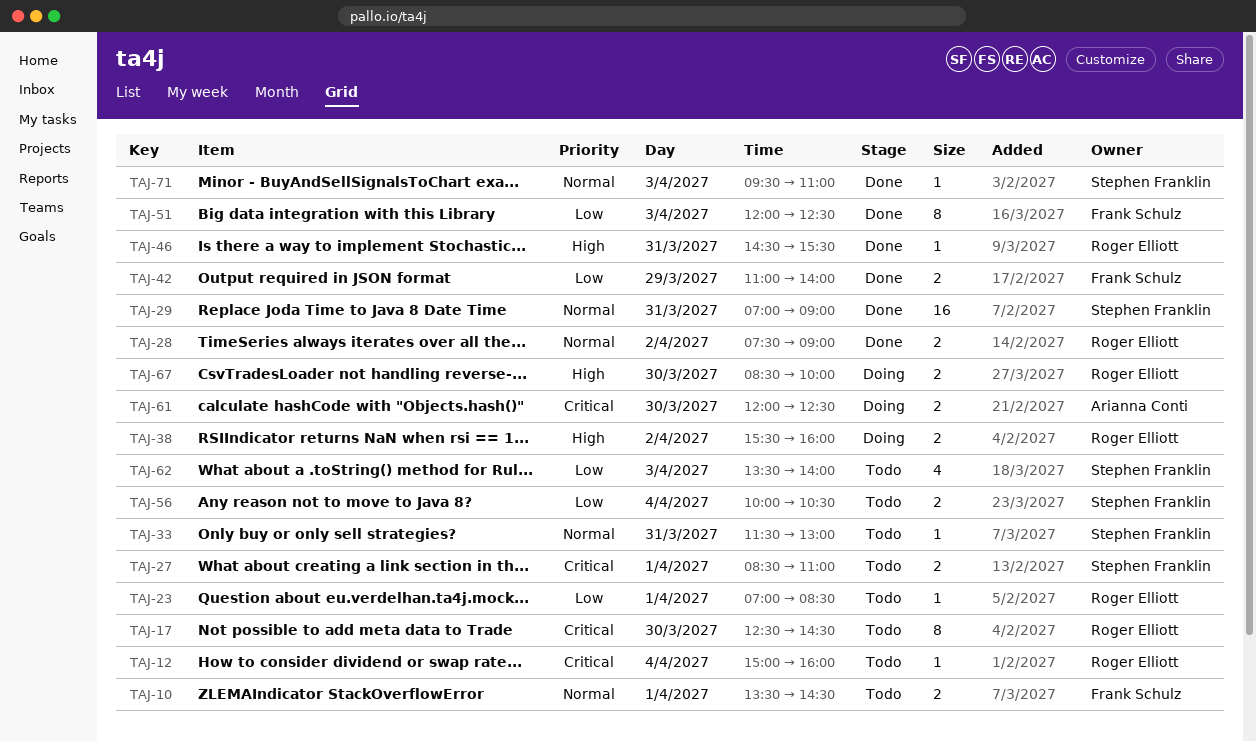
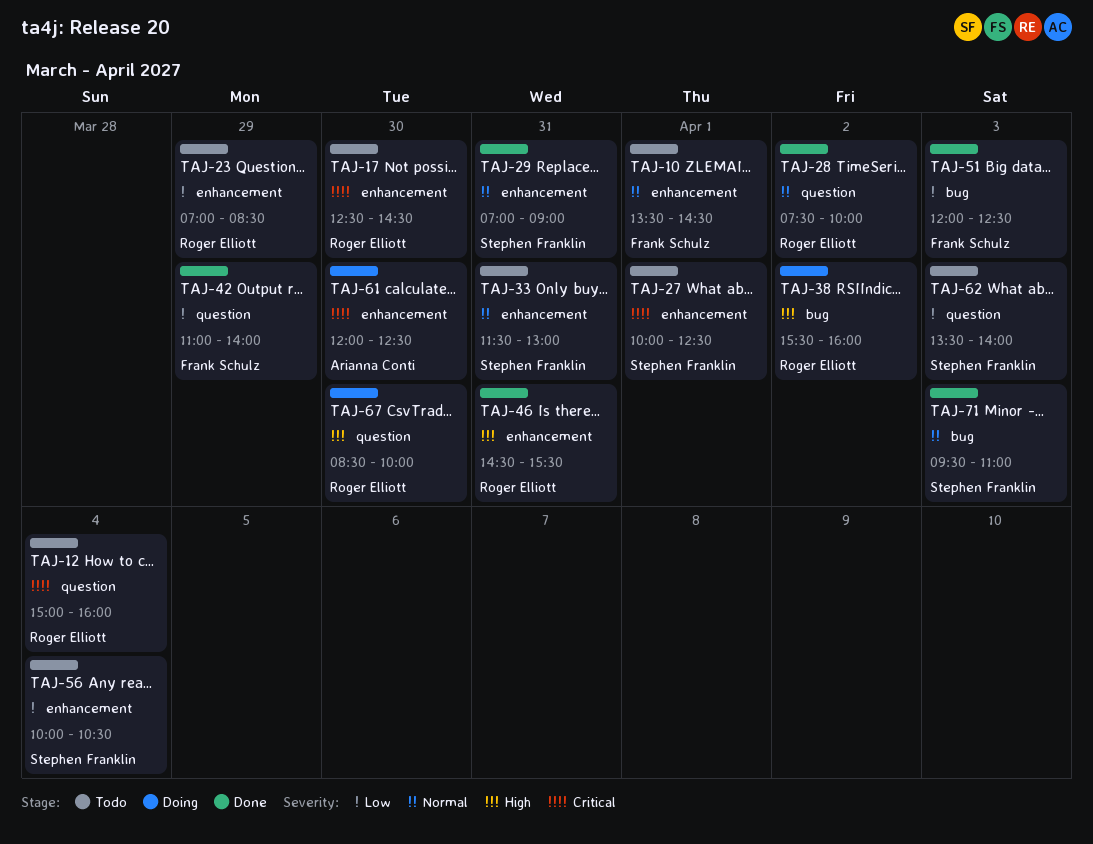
TAJ-23, day: Apr 1 -> Mar 29
TAJ-27, begins: 08:30 -> 10:00
TAJ-27, ends: 11:00 -> 12:30
TAJ-28, ends: 09:00 -> 10:00

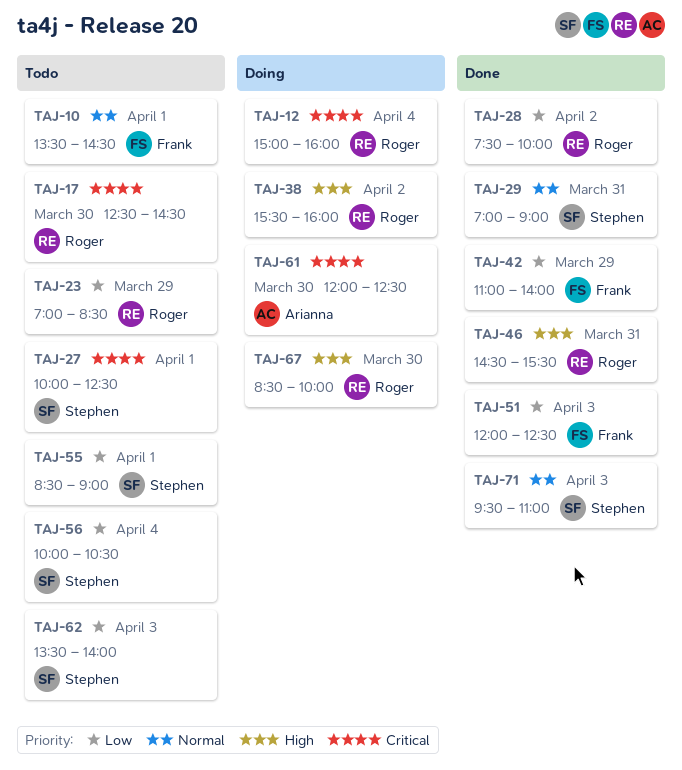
TAJ-12, status: Todo -> Doing
TAJ-28, priority: Normal -> Low
TAJ-33: present -> none
TAJ-55: none -> present

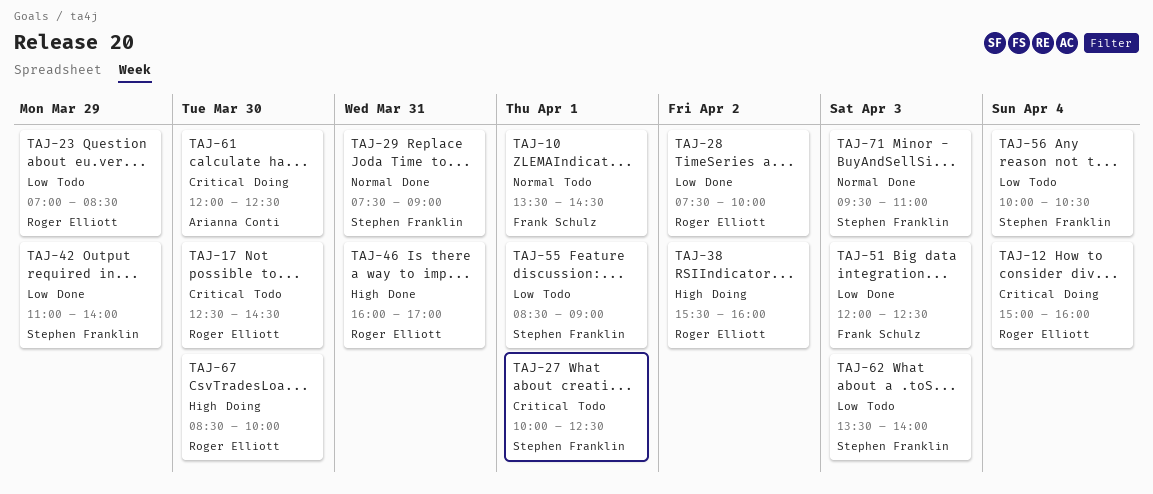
TAJ-29, begins: 07:00 -> 07:30
TAJ-42, owner: Frank Schulz -> Stephen Franklin
TAJ-46, begins: 14:30 -> 16:00
TAJ-46, ends: 15:30 -> 17:00

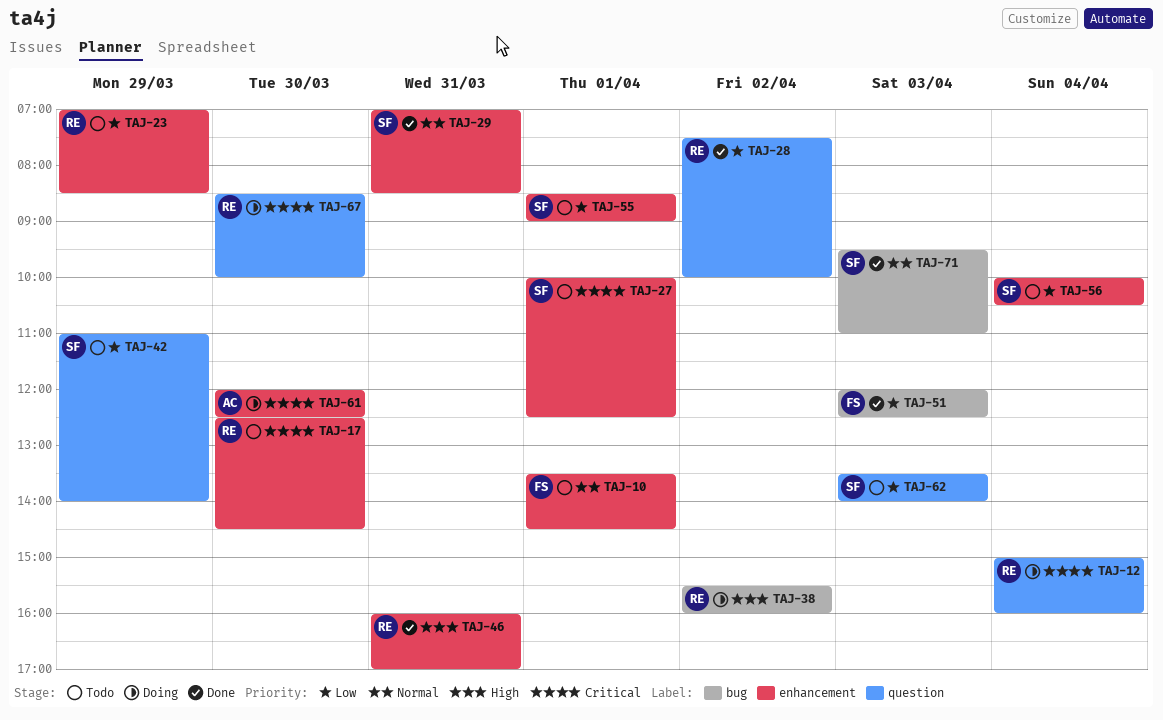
TAJ-29, begins: 07:30 -> 07:00
TAJ-29, ends: 09:00 -> 08:30
TAJ-42, status: Done -> Todo
TAJ-67, priority: High -> Critical

